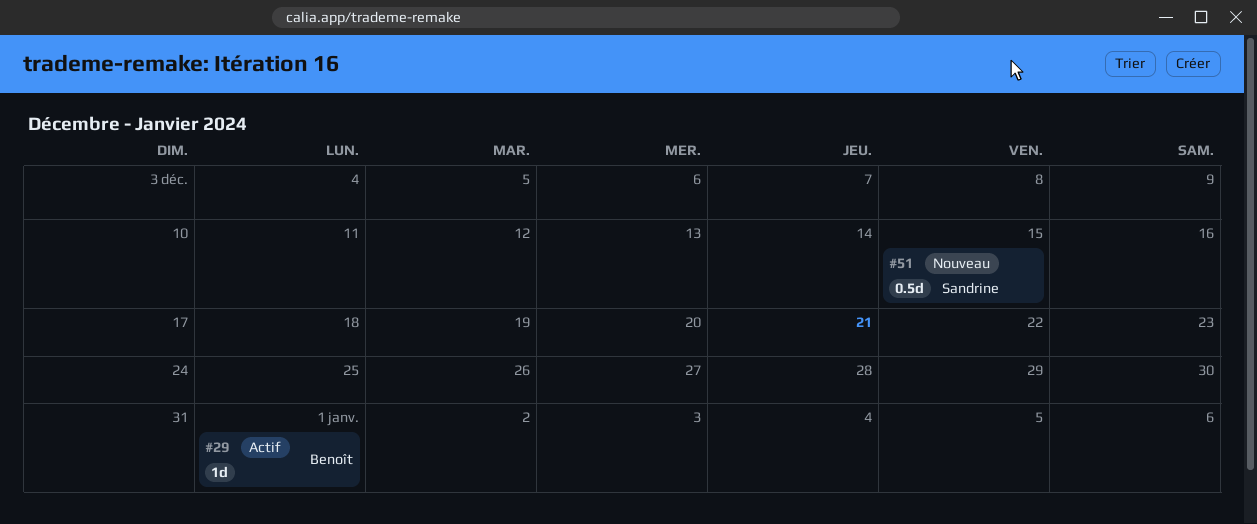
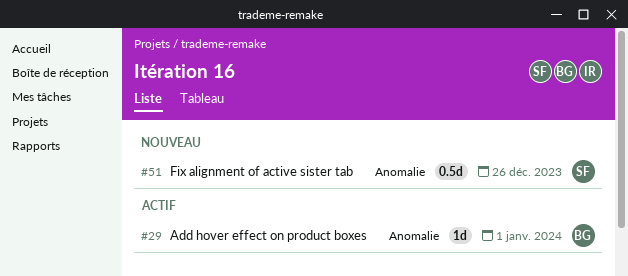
#51, due: Dec 15 -> Dec 26

